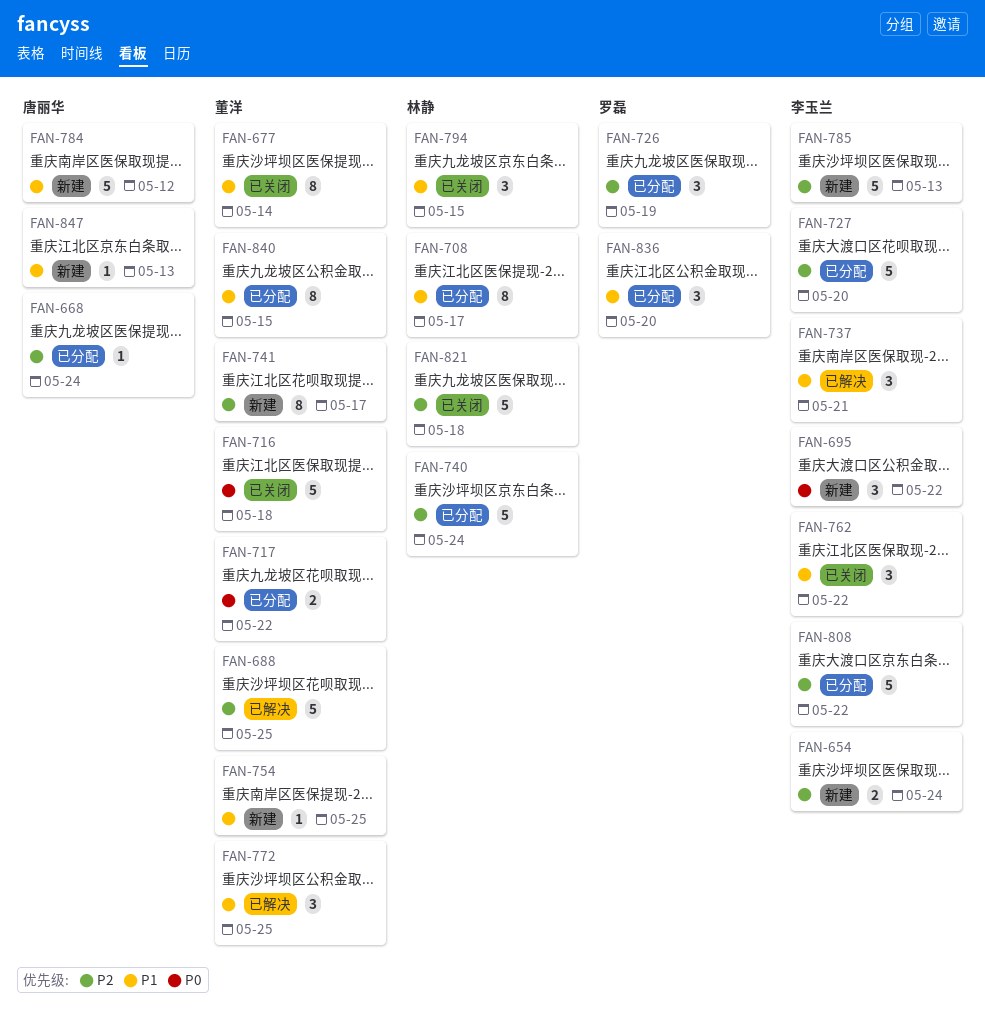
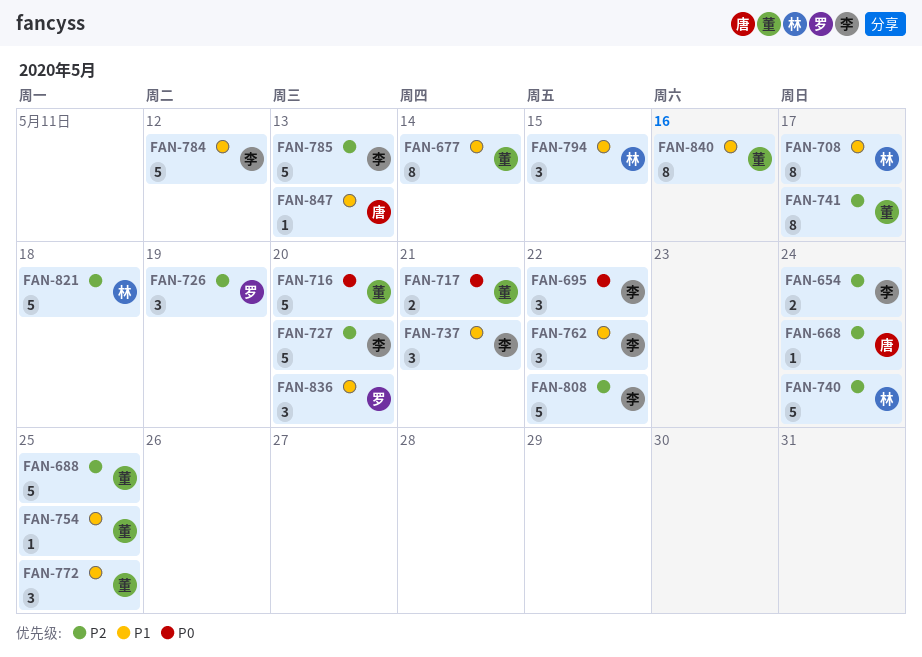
FAN-716, due: May 18 -> May 20
FAN-717, due: May 22 -> May 21
FAN-784, owner: 唐丽华 -> 李玉兰
FAN-840, due: May 15 -> May 16

